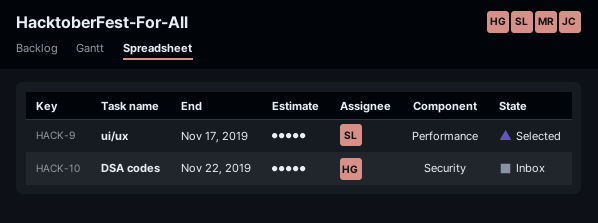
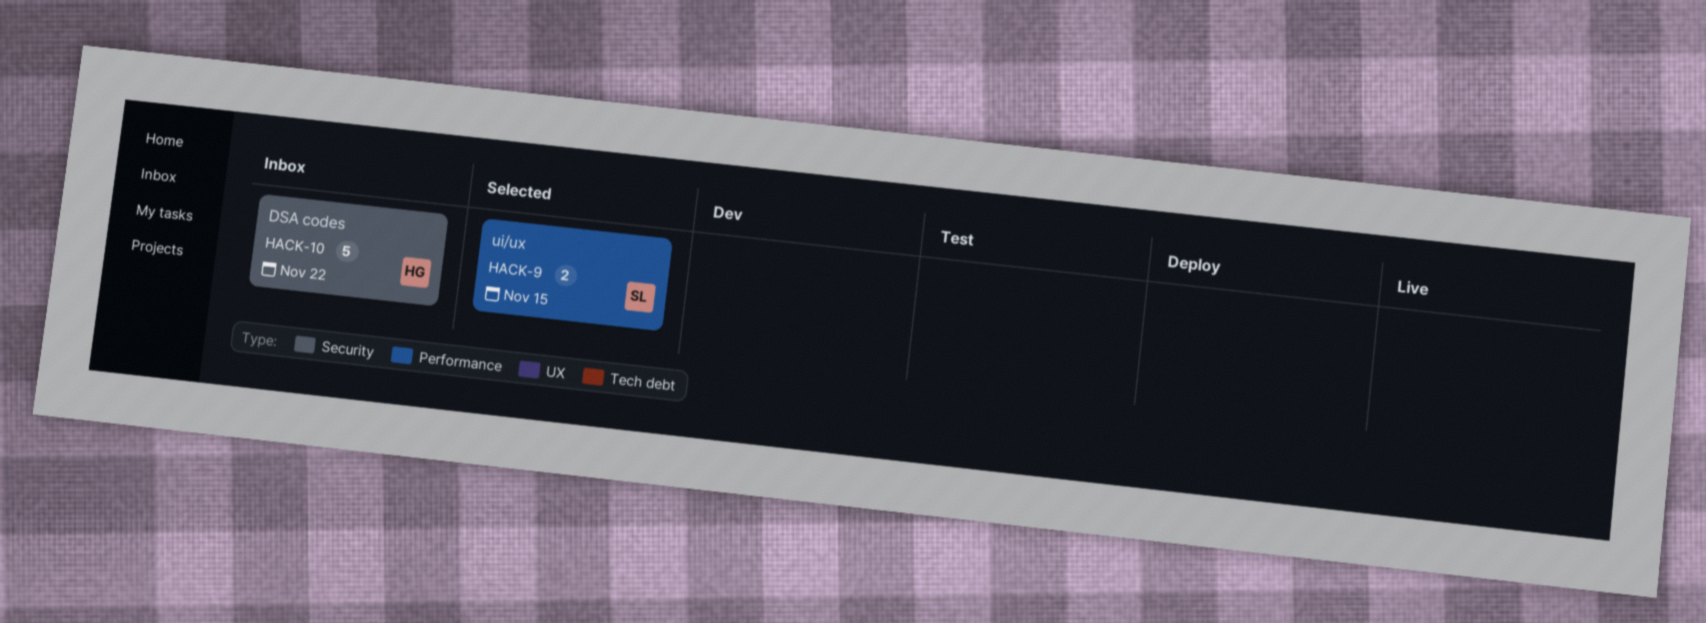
HACK-9, estimate: 5 -> 2
HACK-9, due: Nov 17 -> Nov 15

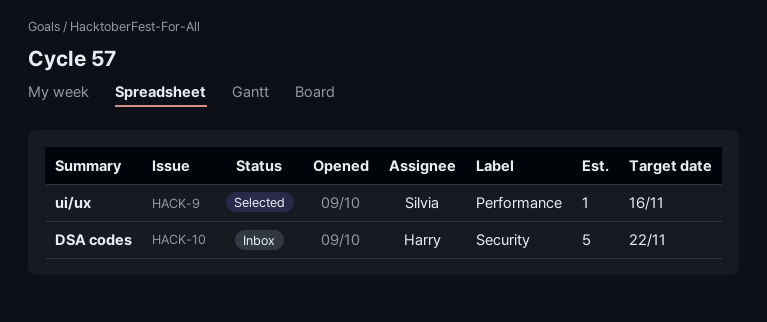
HACK-9, estimate: 2 -> 1
HACK-9, due: Nov 15 -> Nov 16

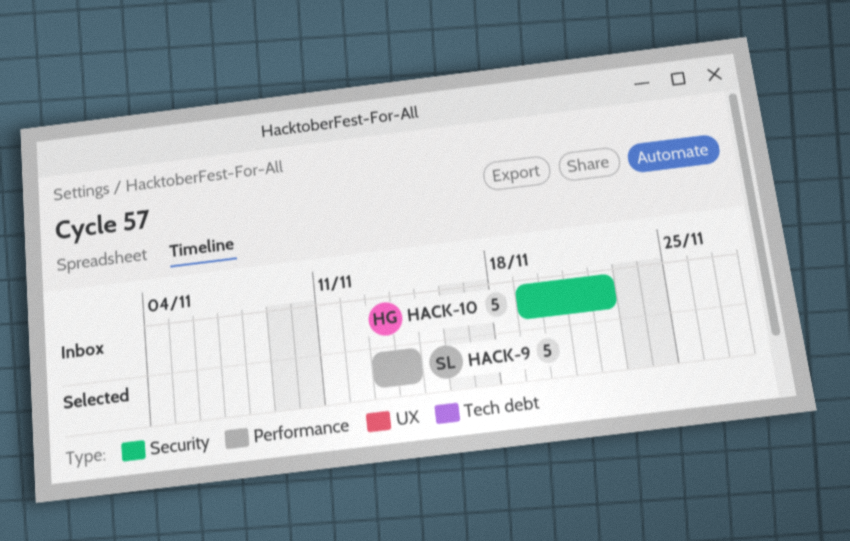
HACK-9, estimate: 1 -> 5
HACK-9, due: Nov 16 -> Nov 14

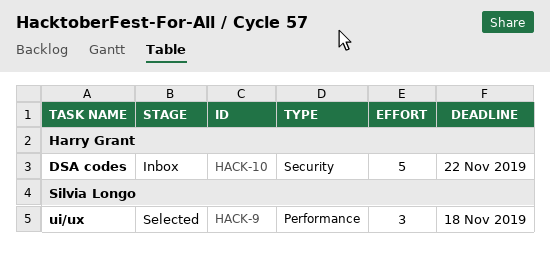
HACK-9, estimate: 5 -> 3
HACK-9, due: Nov 14 -> Nov 18

